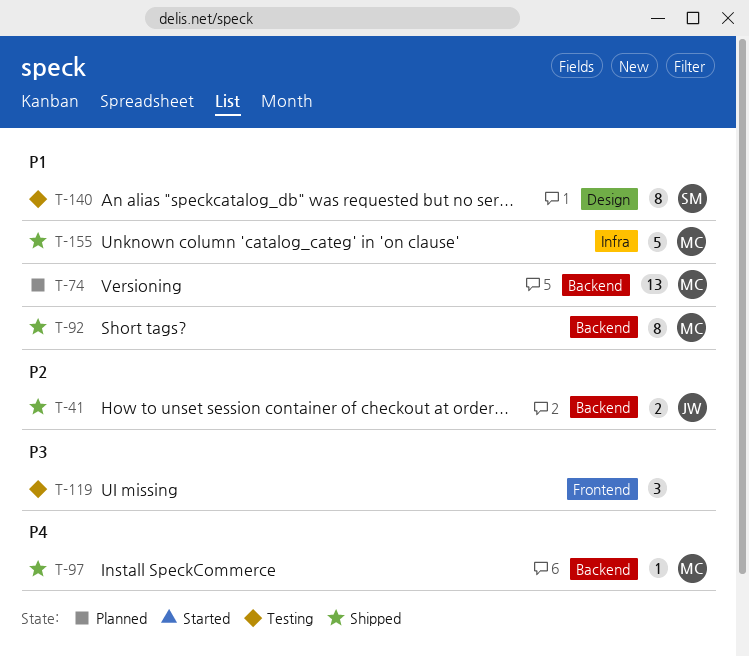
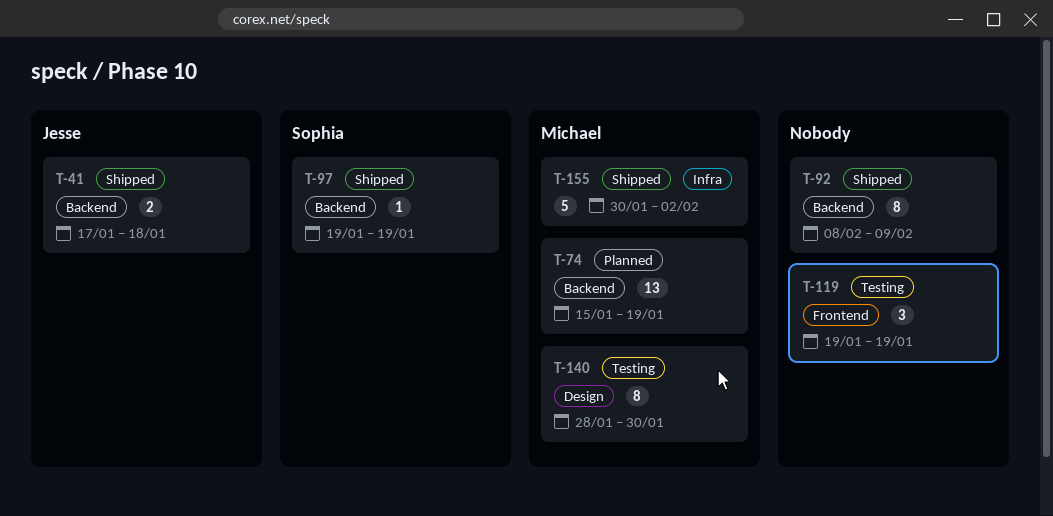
T-92, owner: Michael -> none
T-97, owner: Michael -> Sophia
T-140, owner: Sophia -> Michael

